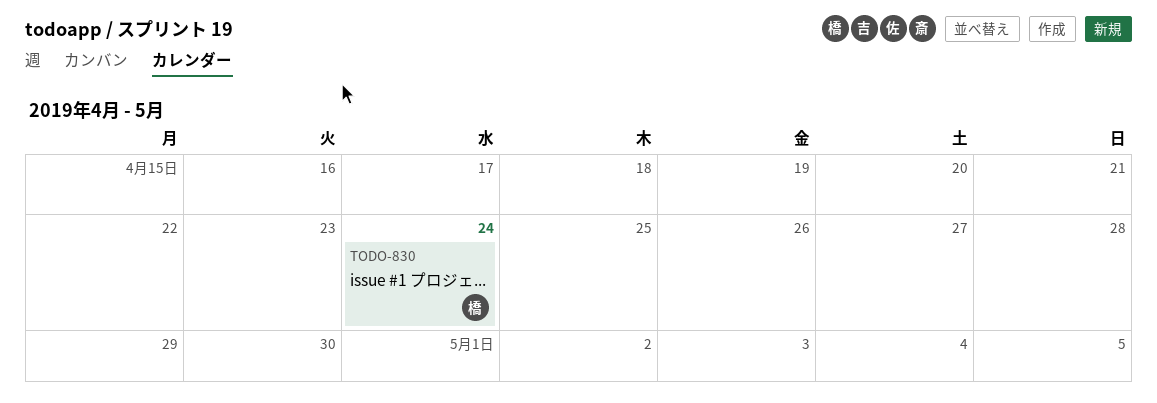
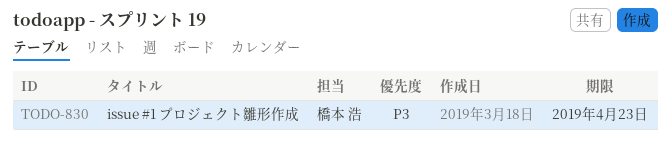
TODO-830, due: Apr 24 -> Apr 23

